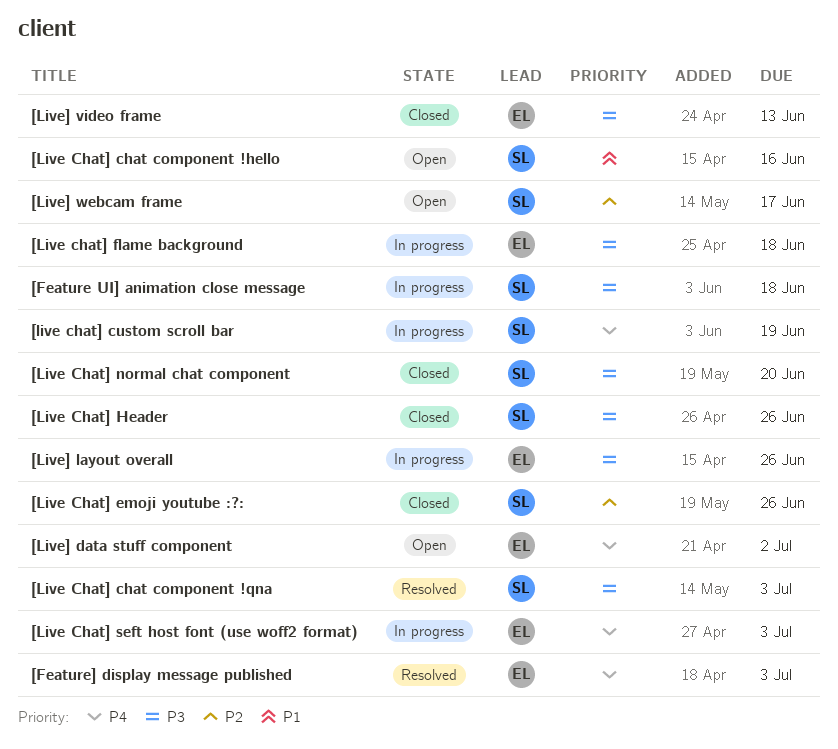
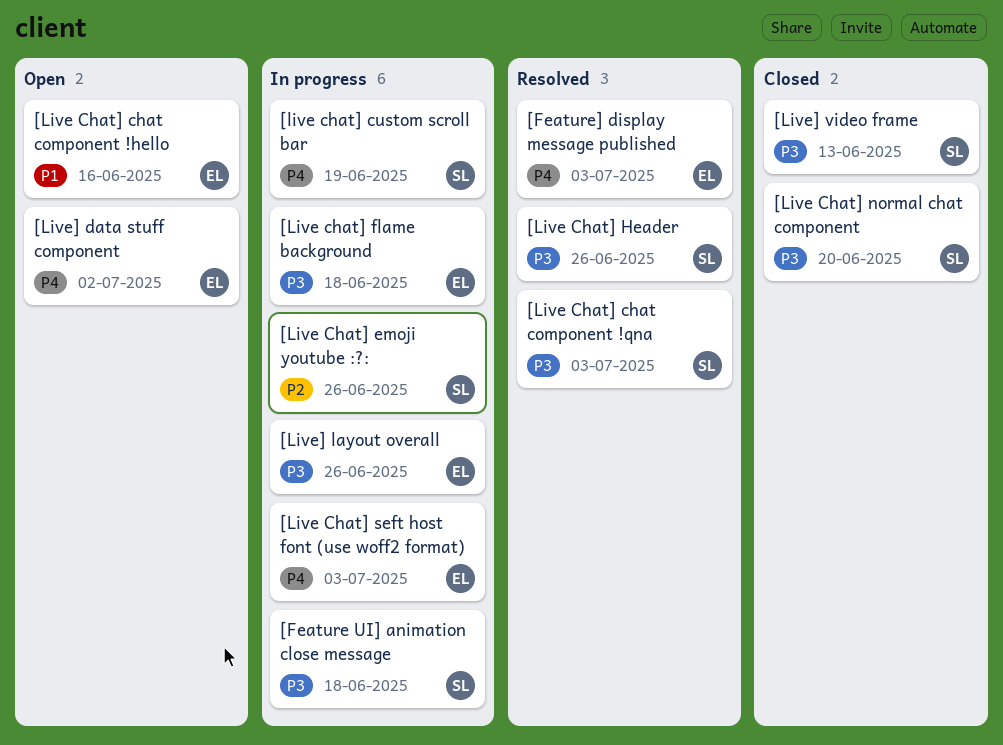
[Live Chat] chat component !hello, owner: SL -> EL
[Live Chat] emoji youtube :?:, status: Closed -> In progress
[Live Chat] Header, status: Closed -> Resolved
[Live] video frame, owner: EL -> SL
[Live] webcam frame: present -> none

